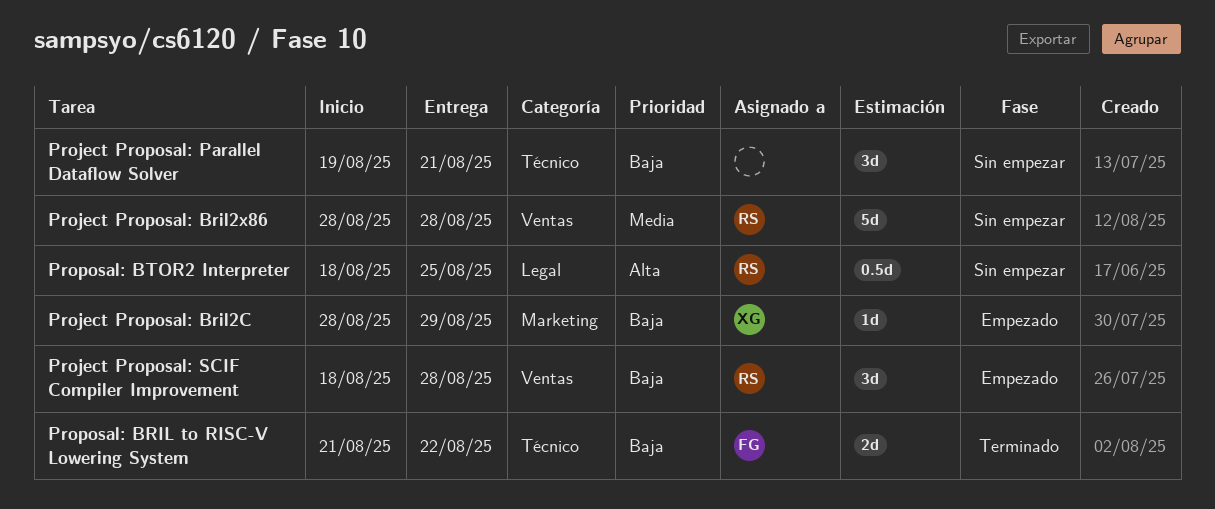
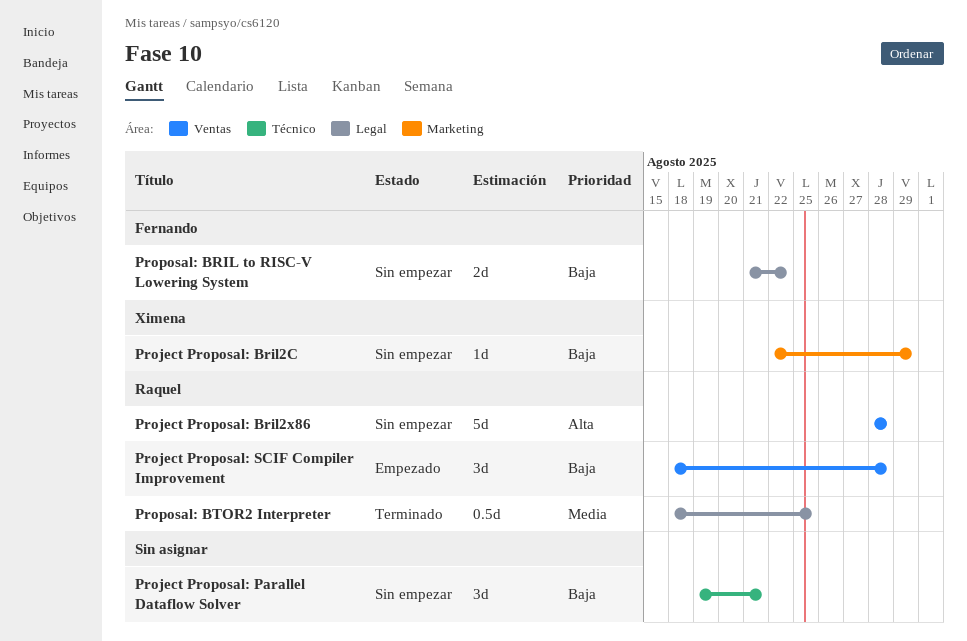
Project Proposal: Bril2C, status: Empezado -> Sin empezar
Project Proposal: Bril2C, start: Aug 28 -> Aug 22
Project Proposal: Bril2x86, priority: Media -> Alta
Proposal: BRIL to RISC-V Lowering System, status: Terminado -> Sin empezar
Proposal: BRIL to RISC-V Lowering System, label: Técnico -> Legal
Proposal: BTOR2 Interpreter, status: Sin empezar -> Terminado
Proposal: BTOR2 Interpreter, priority: Alta -> Media

